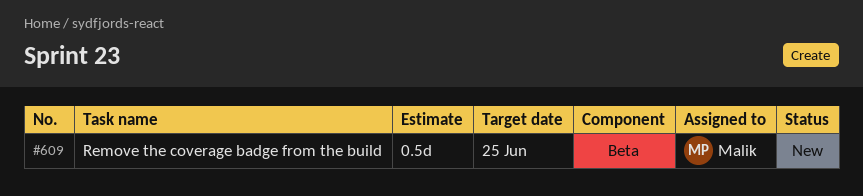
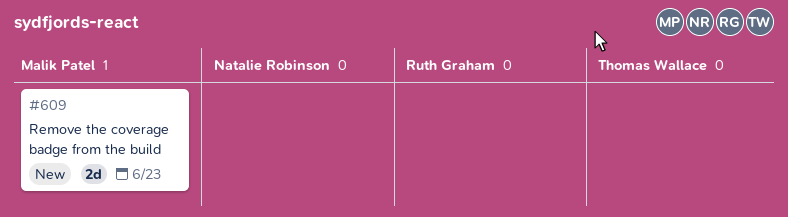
#609, estimate: 0.5d -> 2d
#609, due: Jun 25 -> Jun 23

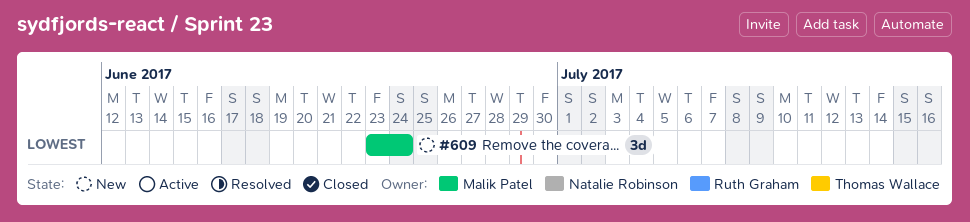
#609, estimate: 2d -> 3d
#609, due: Jun 23 -> Jun 24

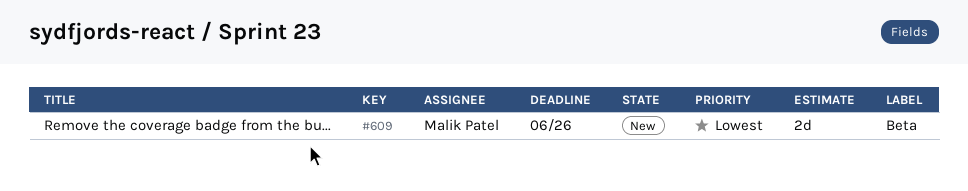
#609, estimate: 3d -> 2d
#609, due: Jun 24 -> Jun 26

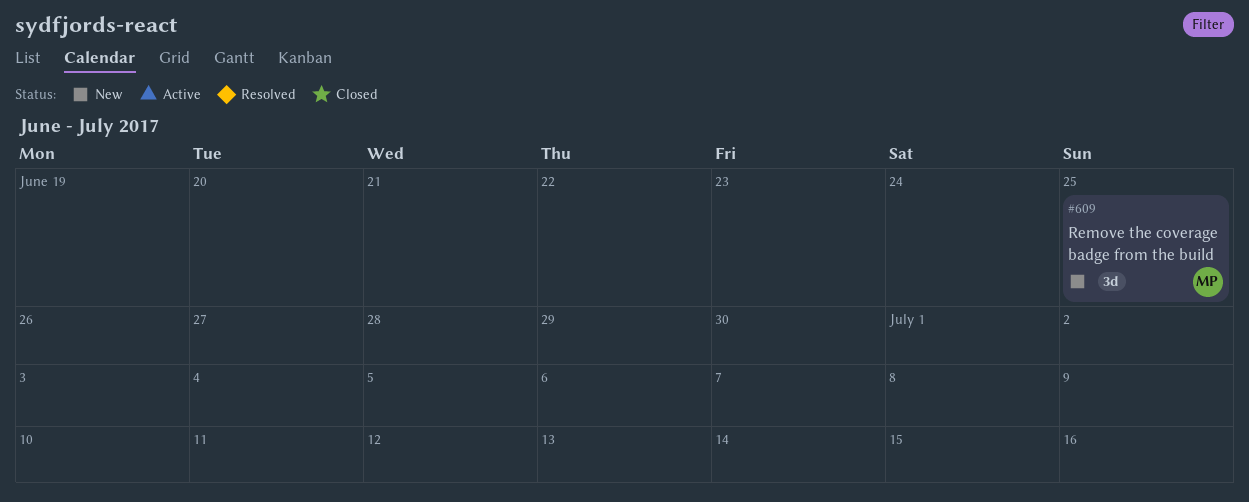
#609, estimate: 2d -> 3d
#609, due: Jun 26 -> Jun 25

